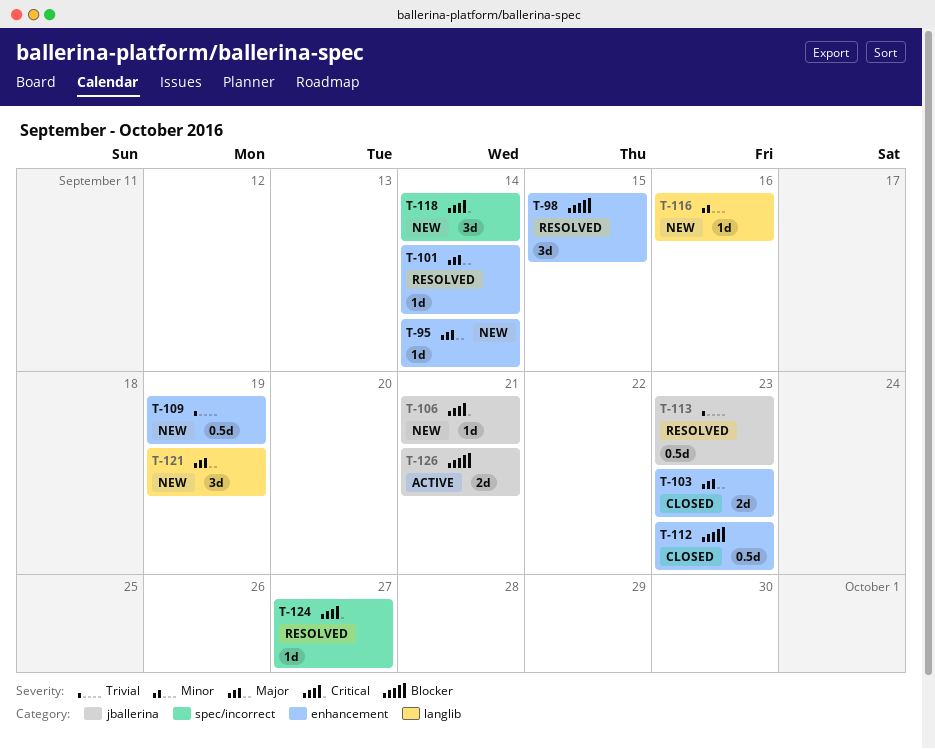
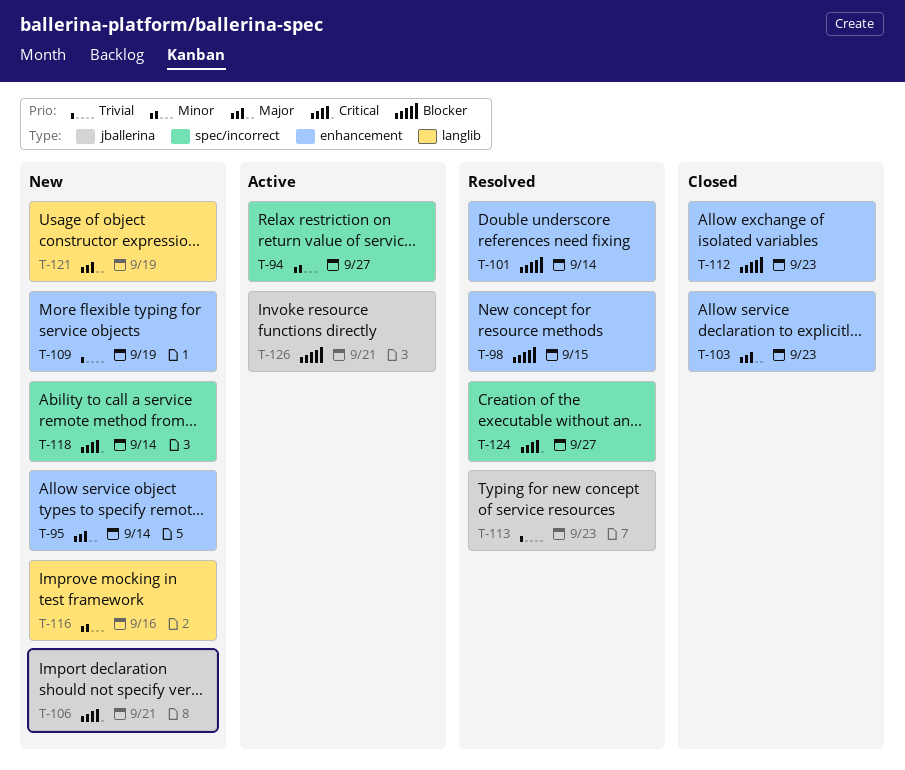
T-94: none -> present
T-101, priority: Major -> Blocker

